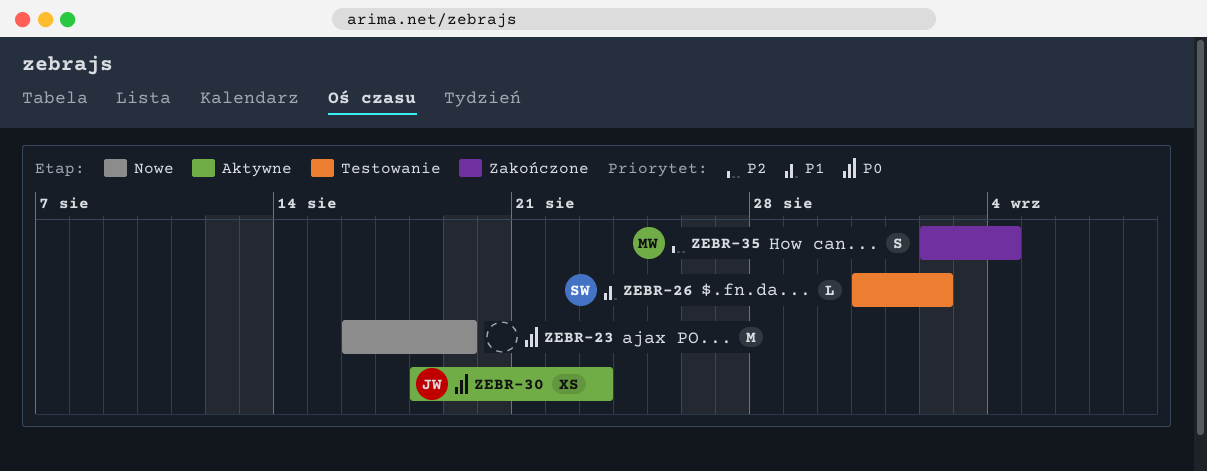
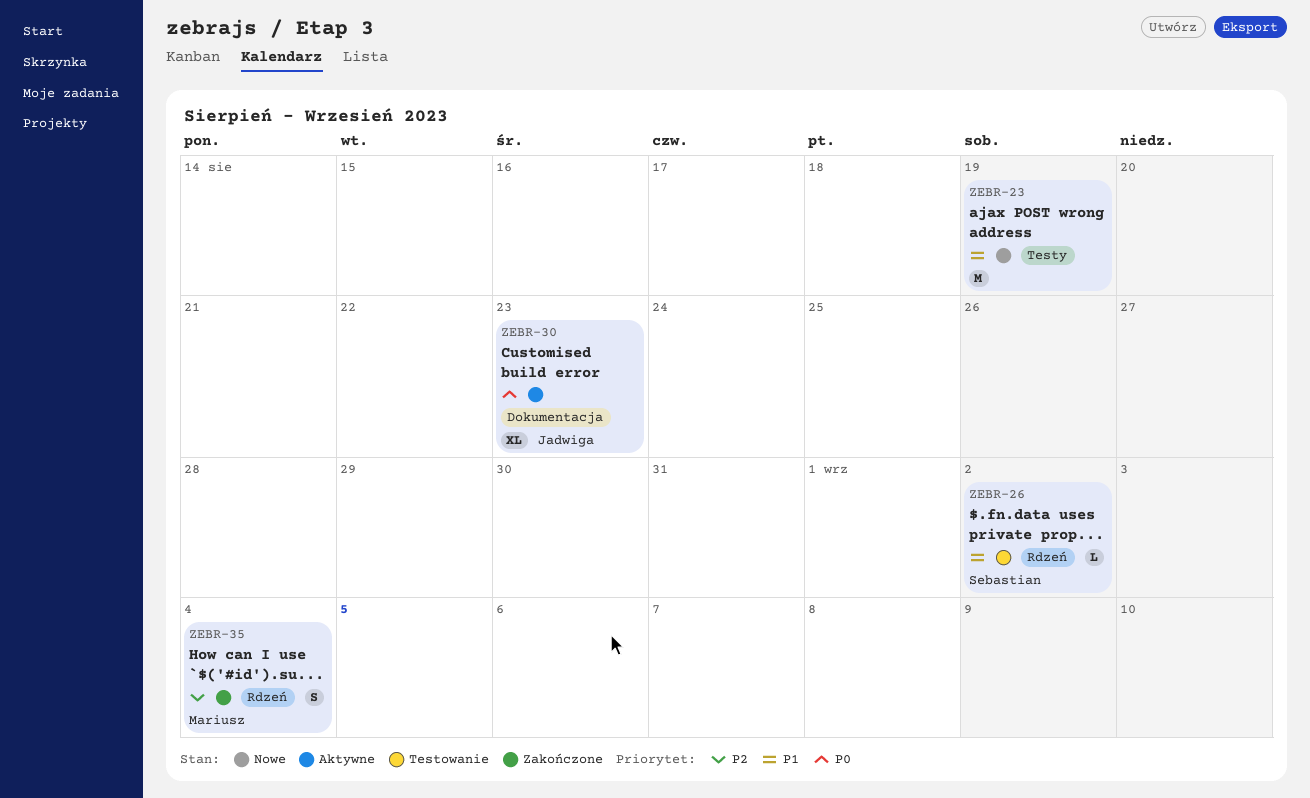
ZEBR-23, priority: P0 -> P1
ZEBR-30, estimate: XS -> XL

